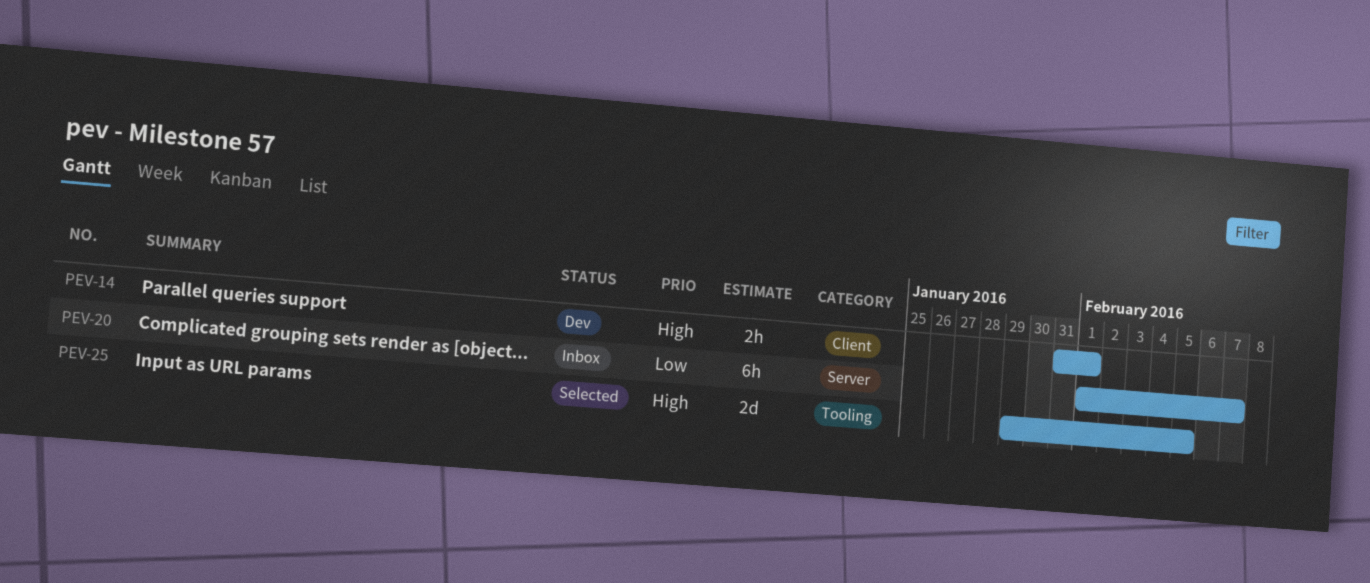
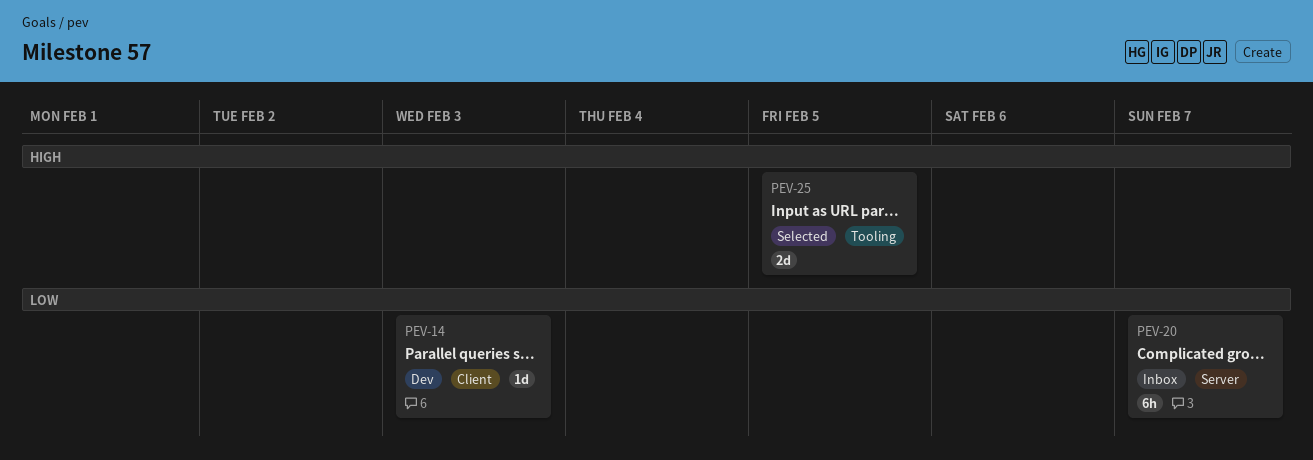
PEV-14, priority: High -> Low
PEV-14, estimate: 2h -> 1d
PEV-14, due: Feb 1 -> Feb 3

